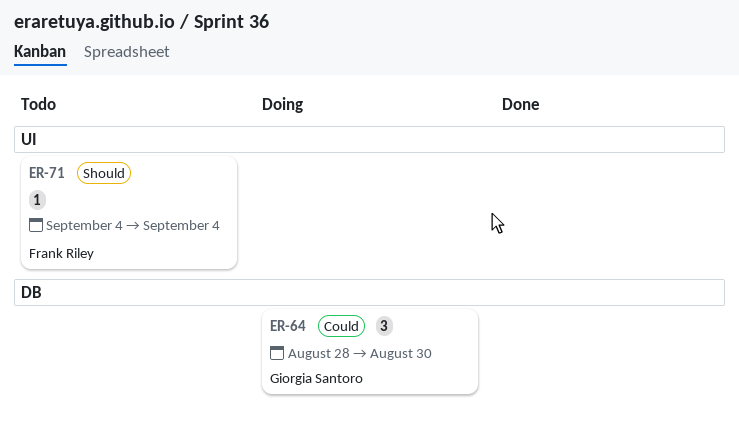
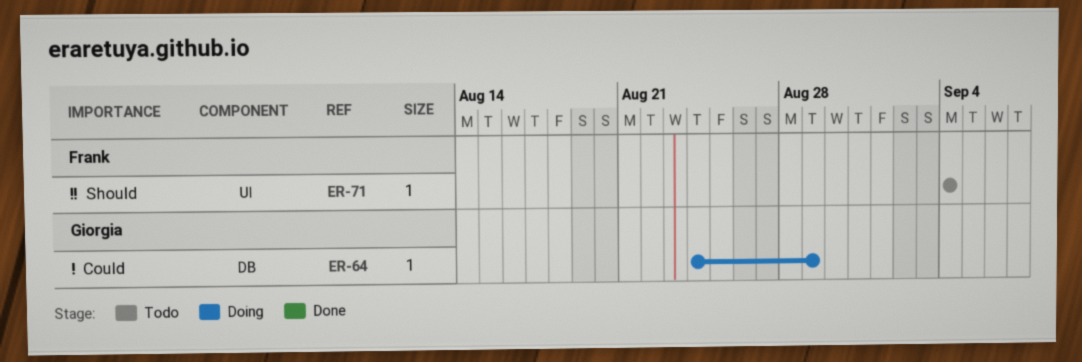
ER-64, estimate: 3 -> 1
ER-64, start: Aug 28 -> Aug 24
ER-64, due: Aug 30 -> Aug 29

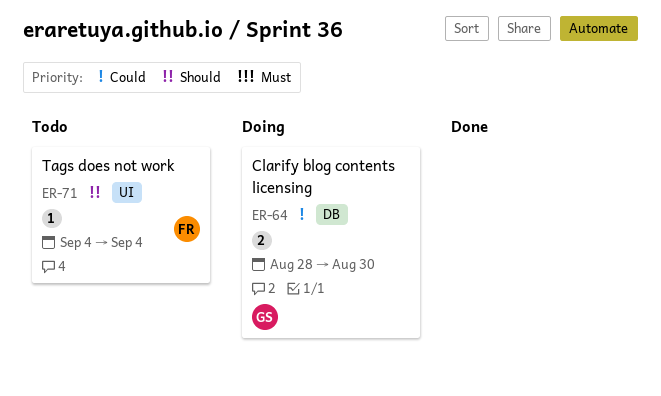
ER-64, estimate: 1 -> 2
ER-64, start: Aug 24 -> Aug 28
ER-64, due: Aug 29 -> Aug 30

